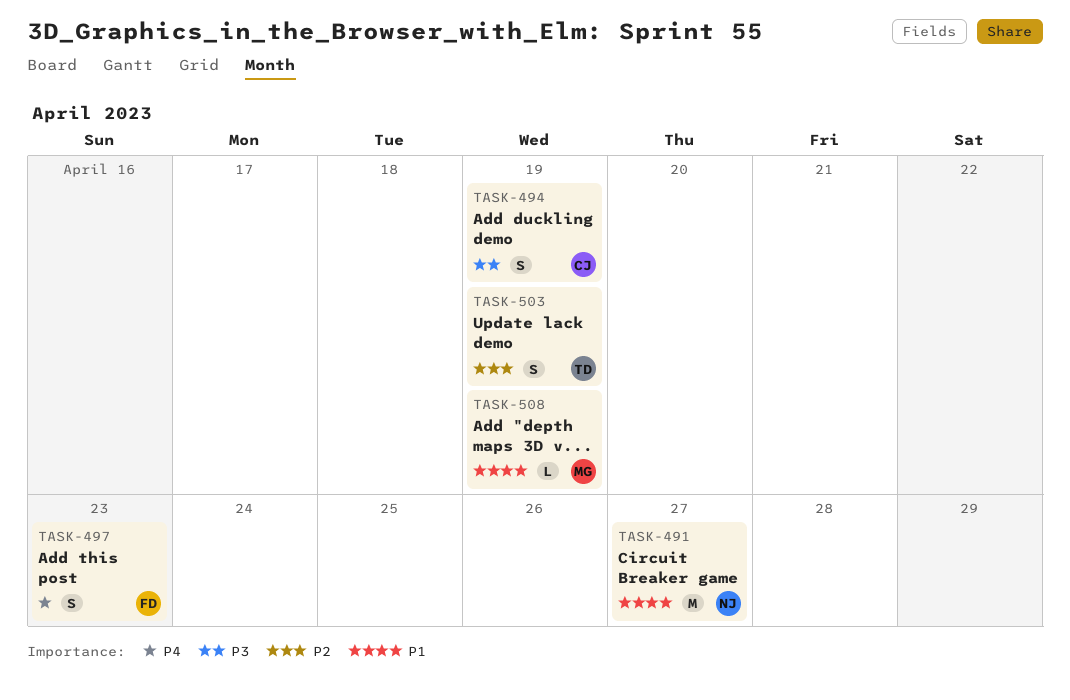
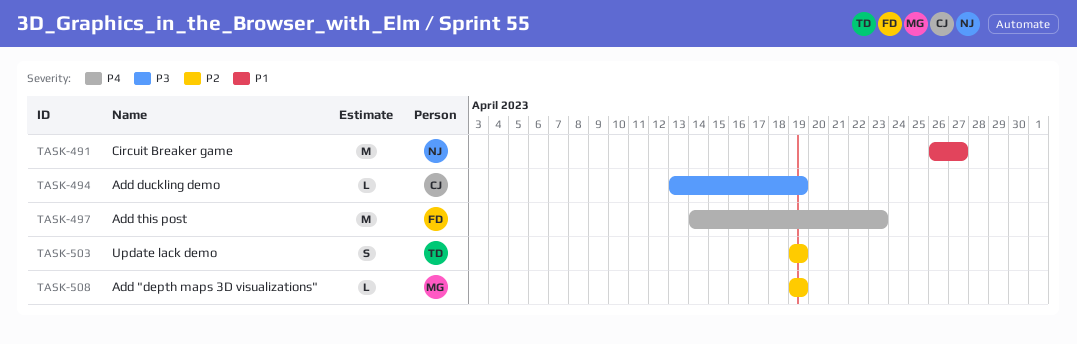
TASK-494, estimate: S -> L
TASK-497, estimate: S -> M
TASK-508, priority: P1 -> P2

